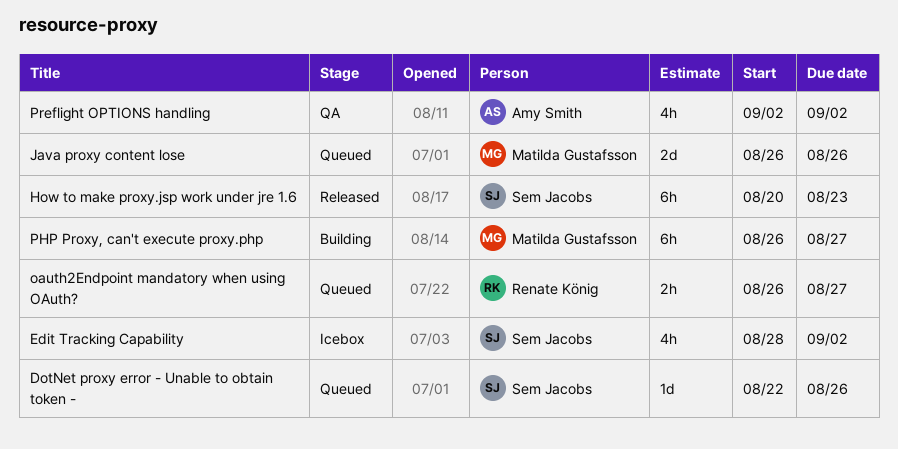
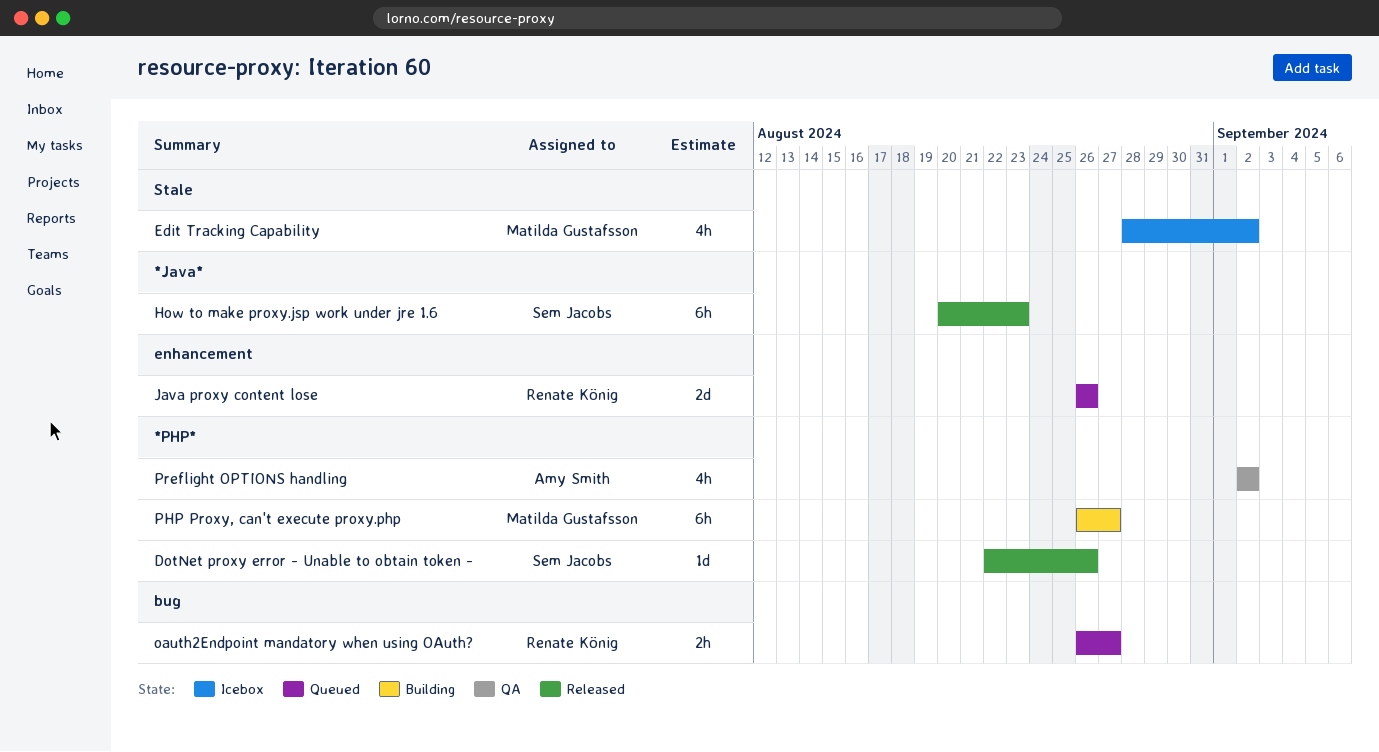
DotNet proxy error - Unable to obtain token -, status: Queued -> Released
Edit Tracking Capability, owner: Sem Jacobs -> Matilda Gustafsson
Java proxy content lose, owner: Matilda Gustafsson -> Renate König

